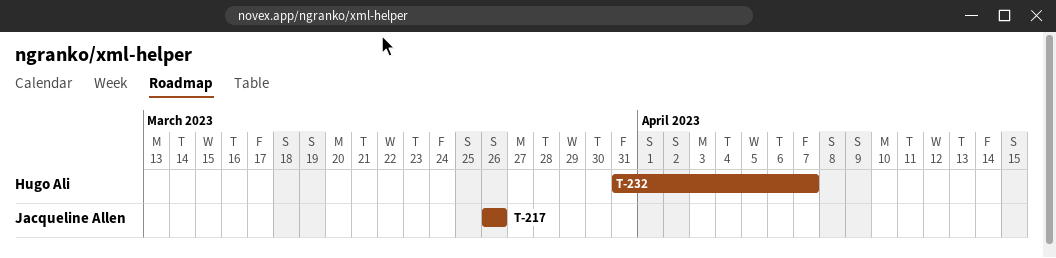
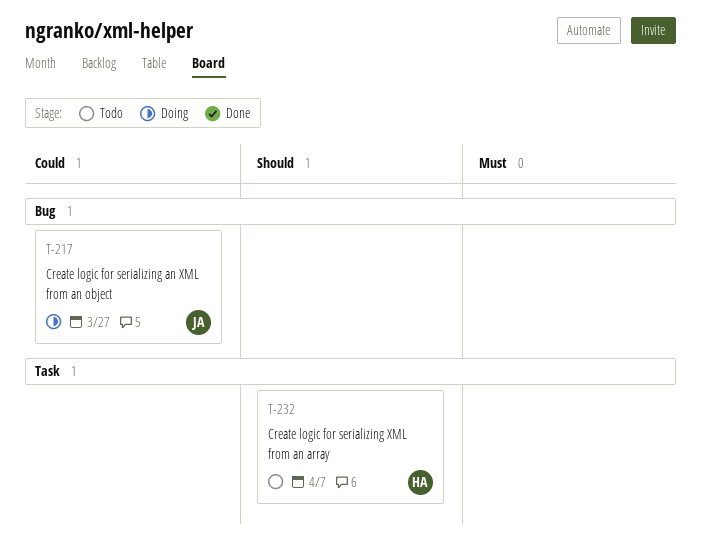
T-217, due: Mar 26 -> Mar 27

